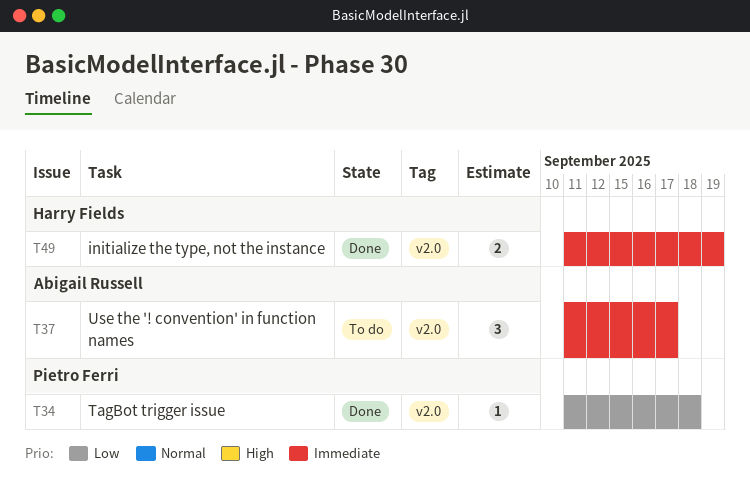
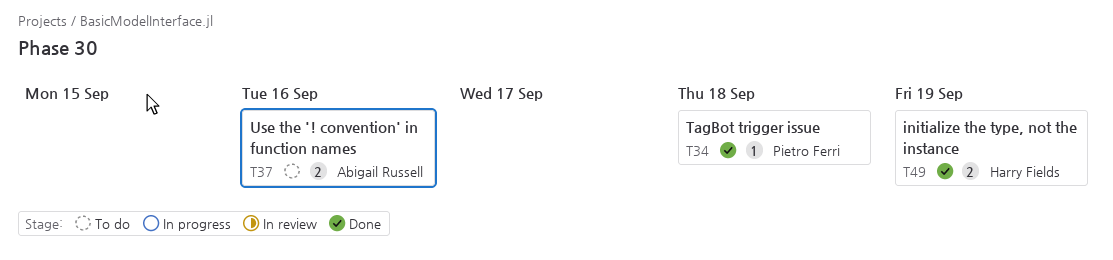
T37, estimate: 3 -> 2
T37, due: Sep 17 -> Sep 16

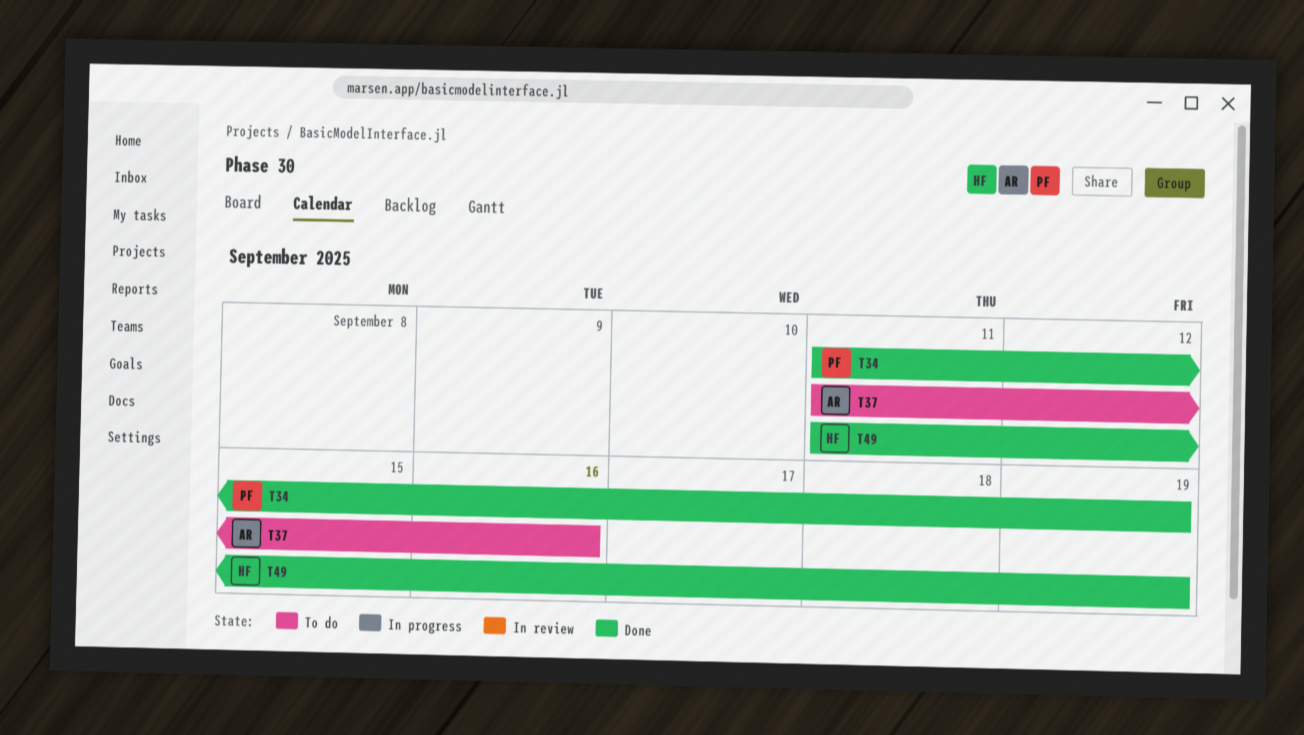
T34, due: Sep 18 -> Sep 19

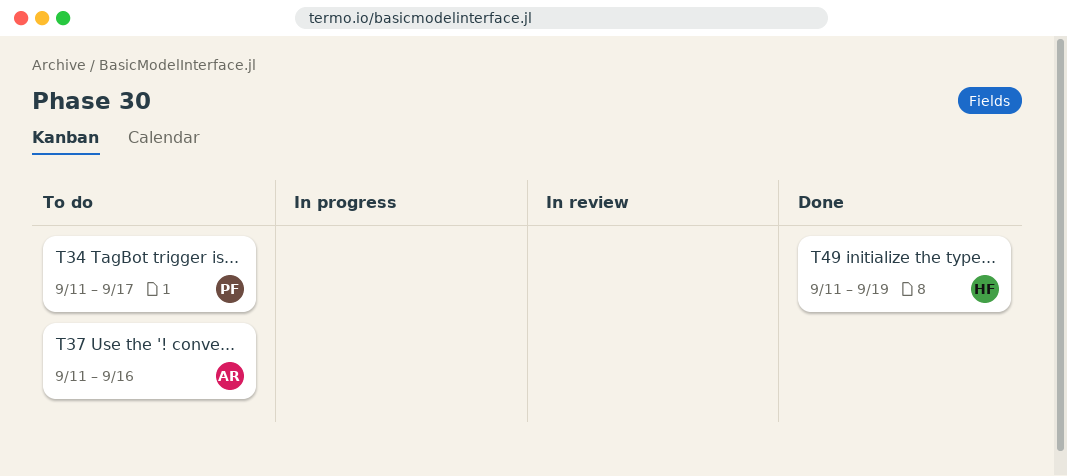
T34, status: Done -> To do
T34, due: Sep 19 -> Sep 17

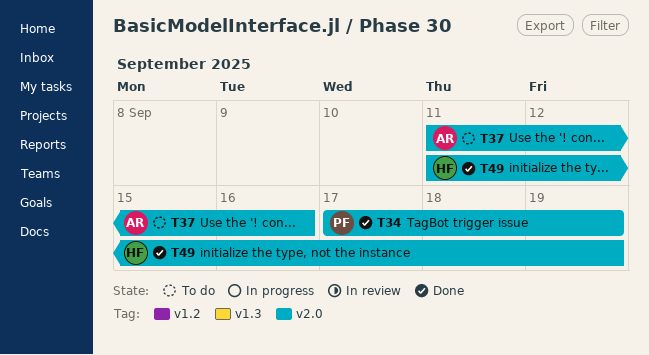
T34, status: To do -> Done
T34, start: Sep 11 -> Sep 17
T34, due: Sep 17 -> Sep 19

